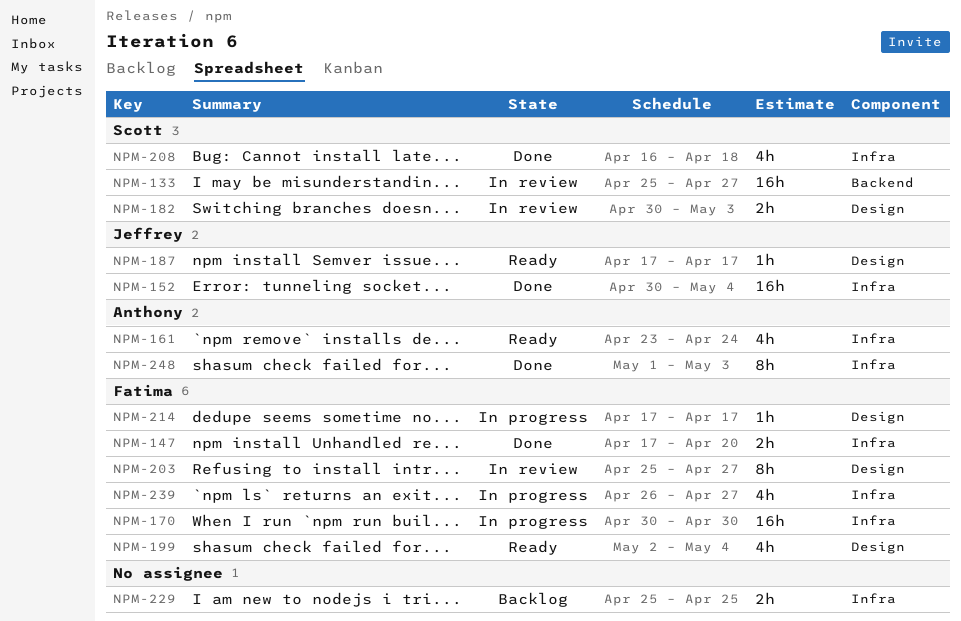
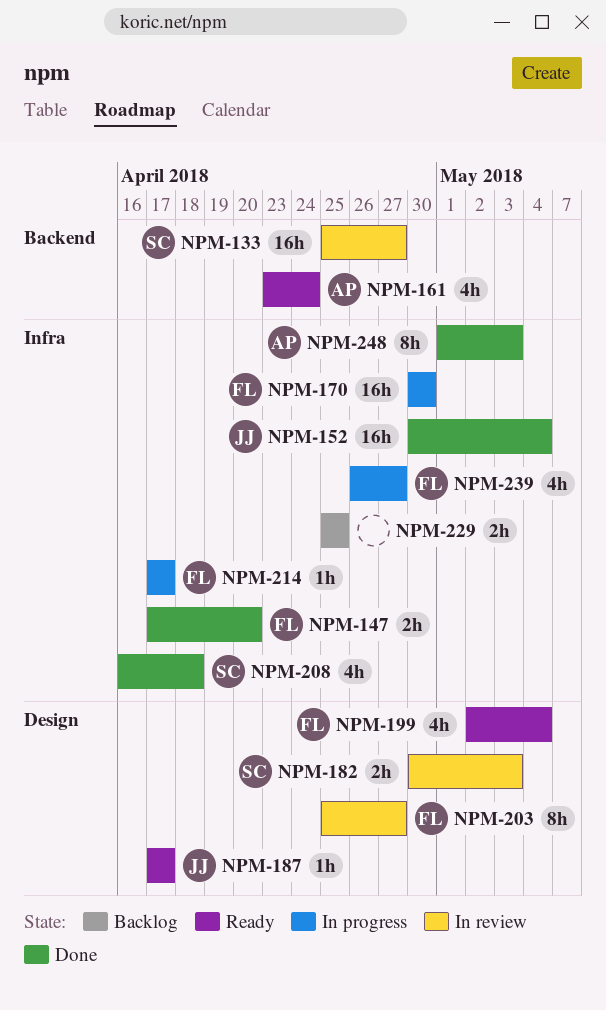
NPM-161, label: Infra -> Backend
NPM-214, label: Design -> Infra

